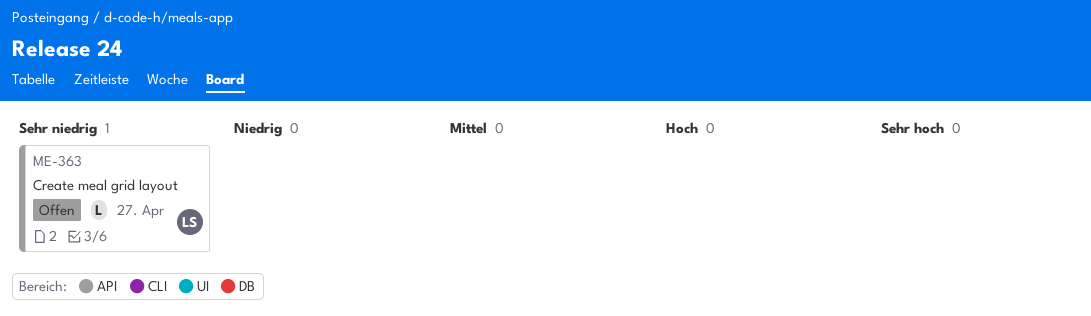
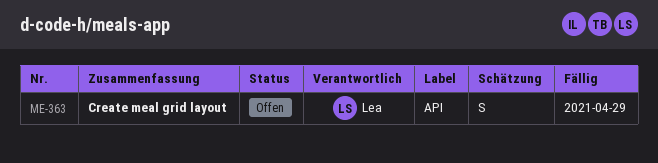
ME-363, estimate: L -> S
ME-363, due: Apr 27 -> Apr 29

